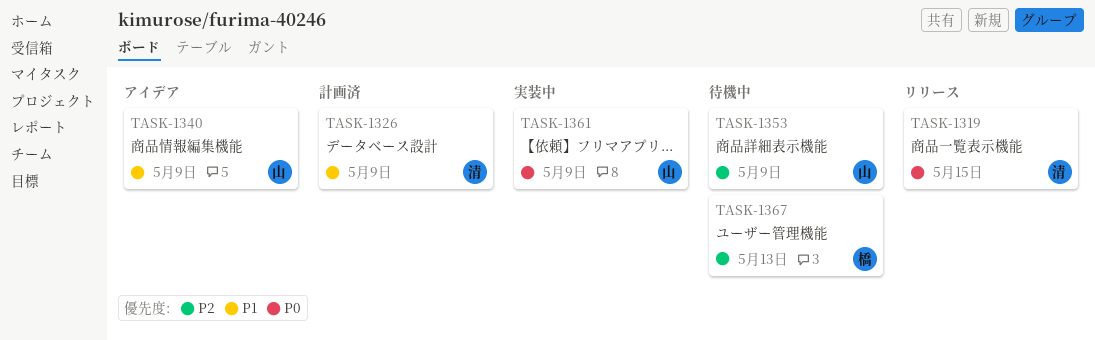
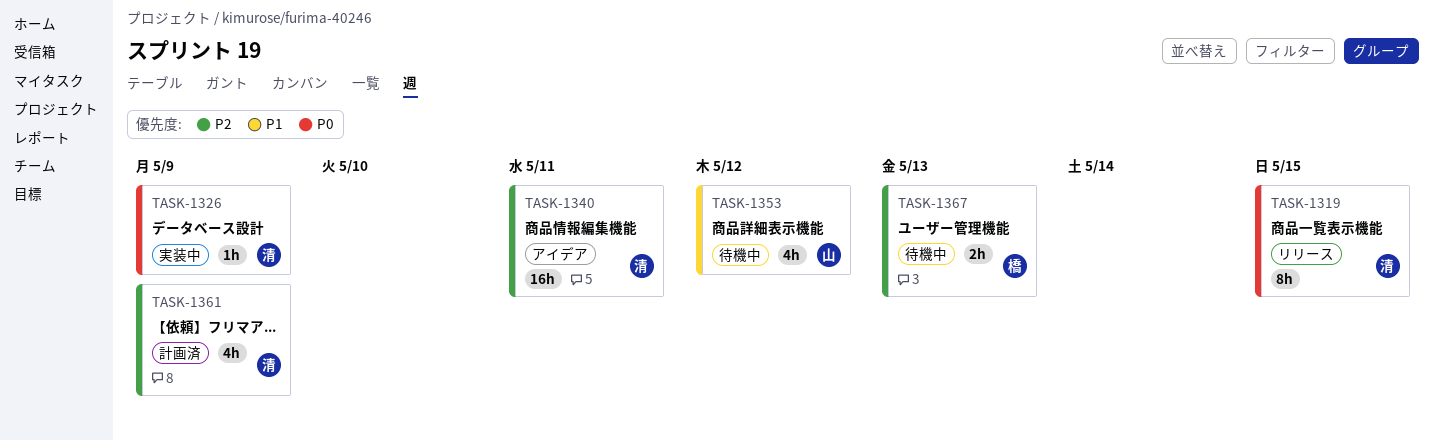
TASK-1326, status: 計画済 -> 実装中
TASK-1326, priority: P1 -> P0
TASK-1340, owner: 山 -> 清
TASK-1340, priority: P1 -> P2
TASK-1340, due: May 9 -> May 11
TASK-1353, priority: P2 -> P1
TASK-1353, due: May 9 -> May 12
TASK-1361, status: 実装中 -> 計画済
TASK-1361, owner: 山 -> 清
TASK-1361, priority: P0 -> P2

